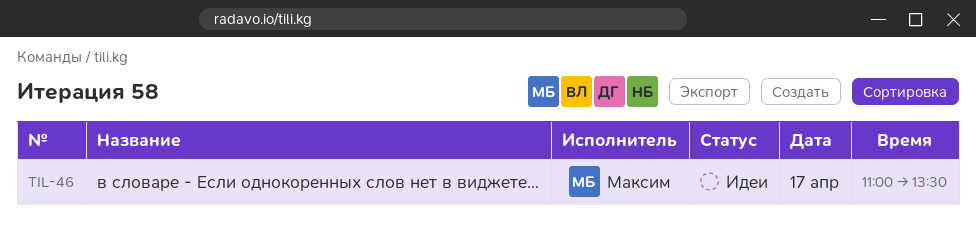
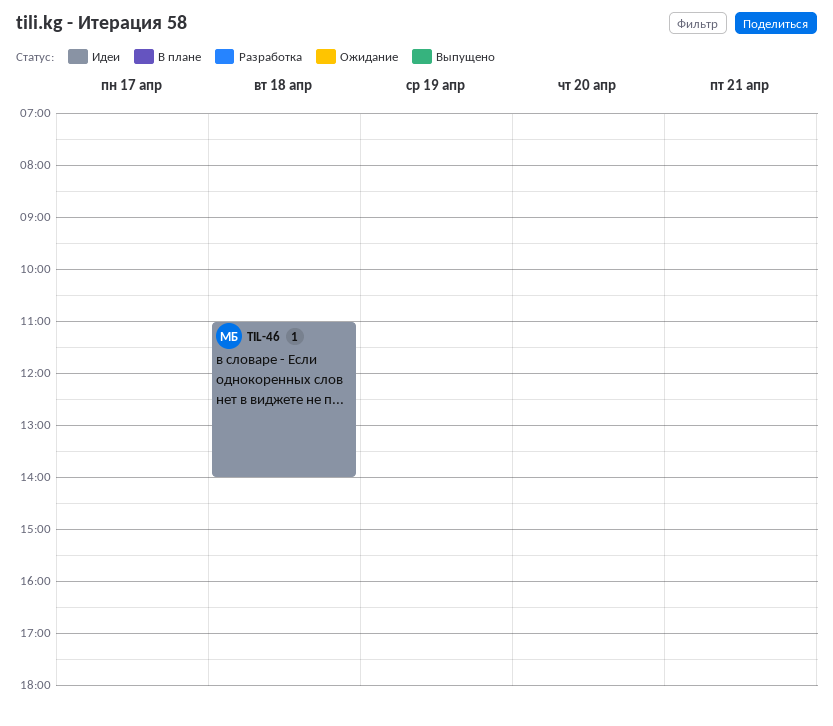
TIL-46, day: Apr 17 -> Apr 18
TIL-46, ends: 13:30 -> 14:00

